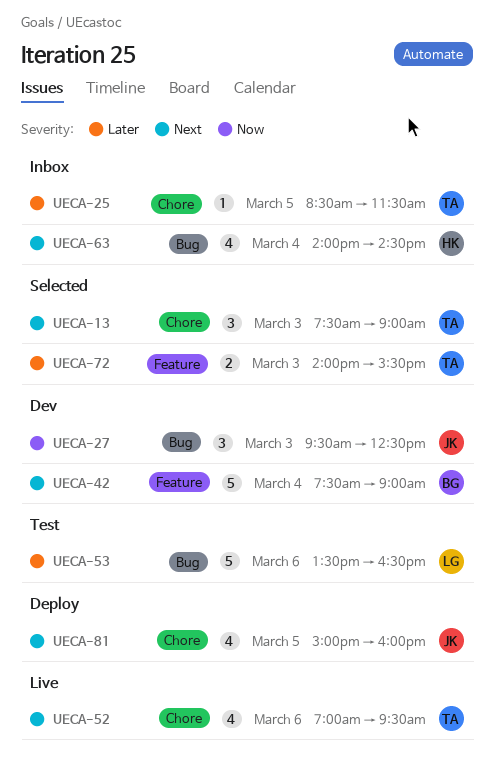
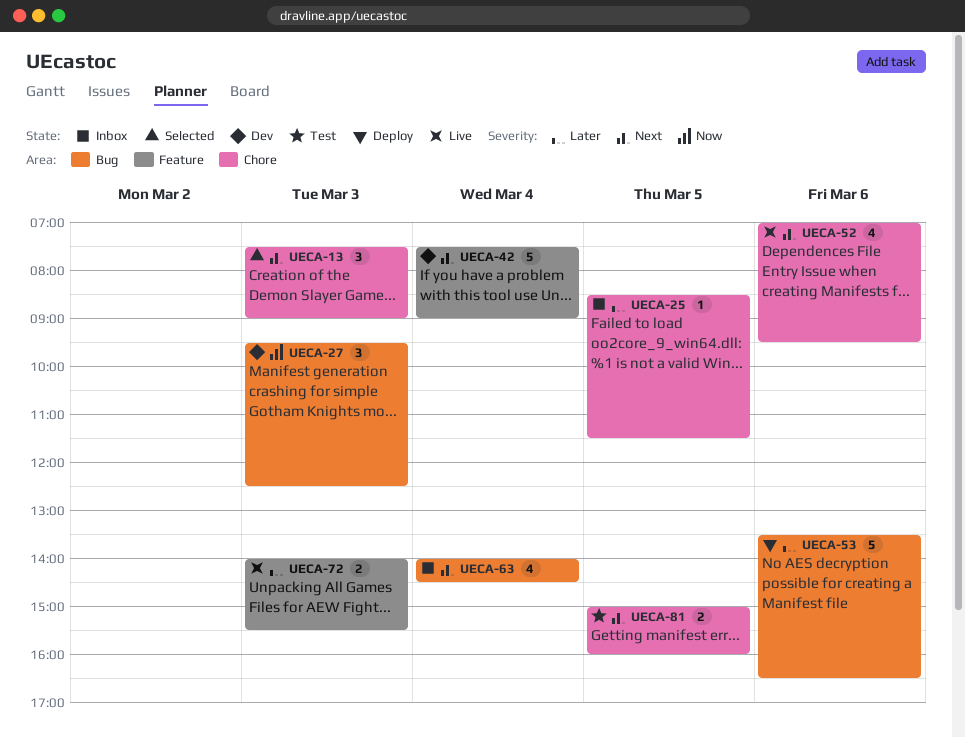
UECA-53, status: Test -> Deploy
UECA-72, status: Selected -> Live
UECA-81, status: Deploy -> Test
UECA-81, estimate: 4 -> 2

